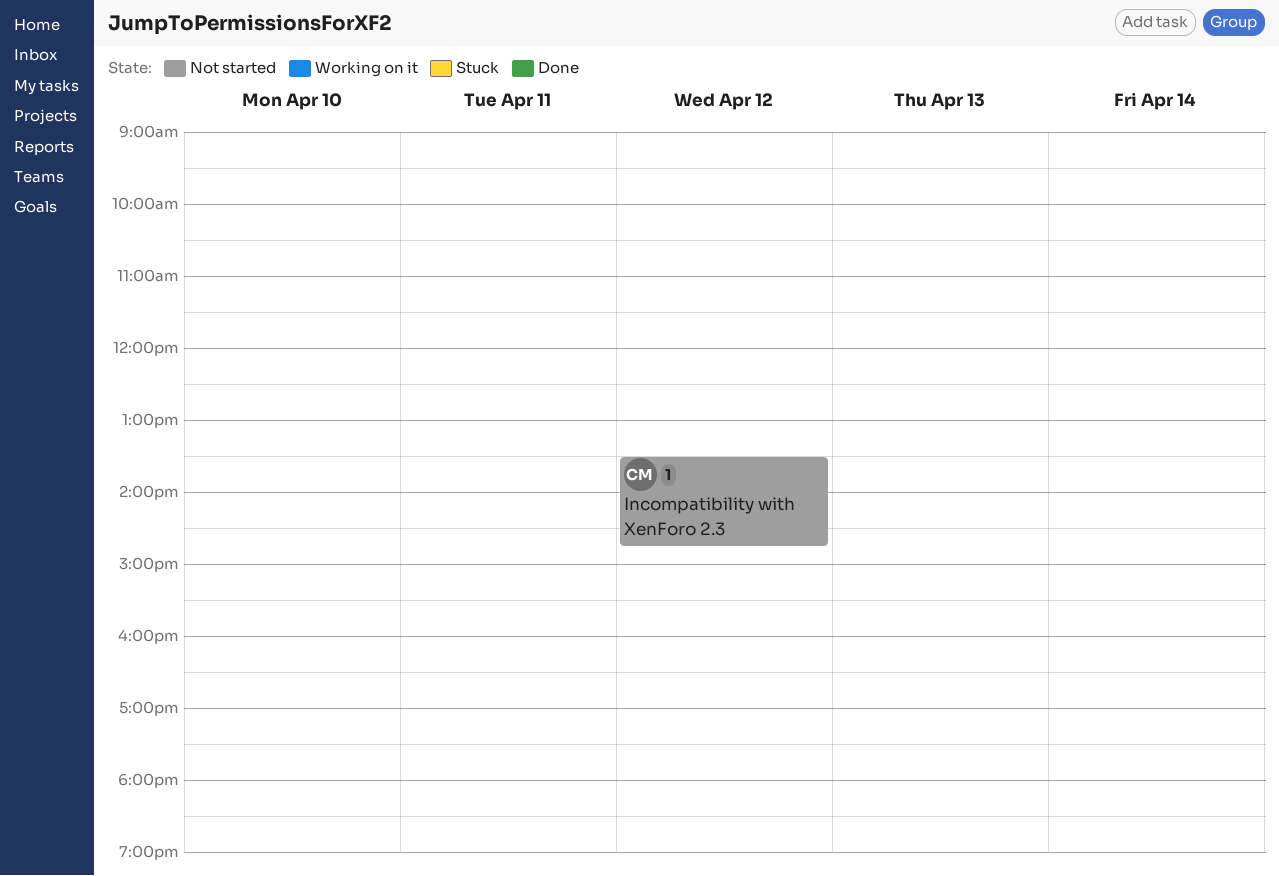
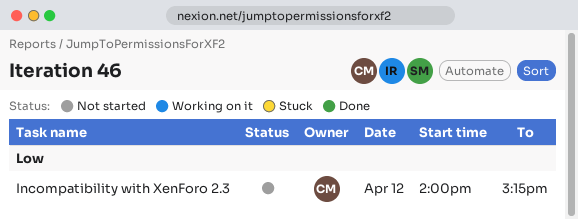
Incompatibility with XenForo 2.3, begins: 13:30 -> 14:00
Incompatibility with XenForo 2.3, ends: 14:45 -> 15:15

